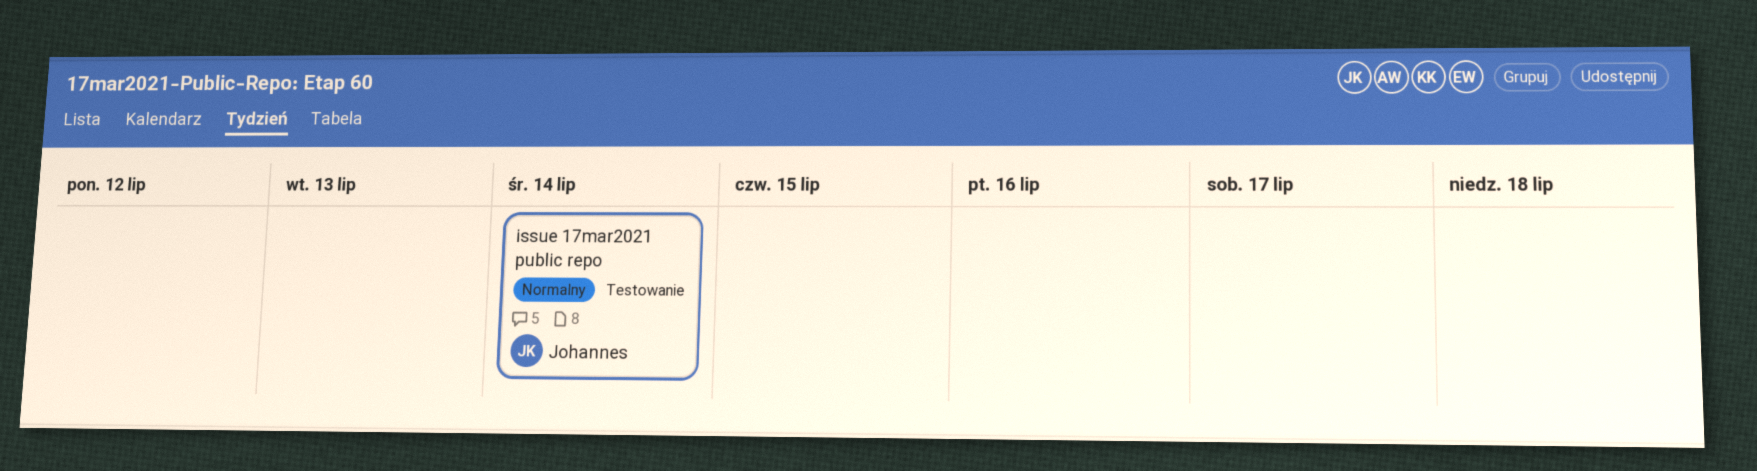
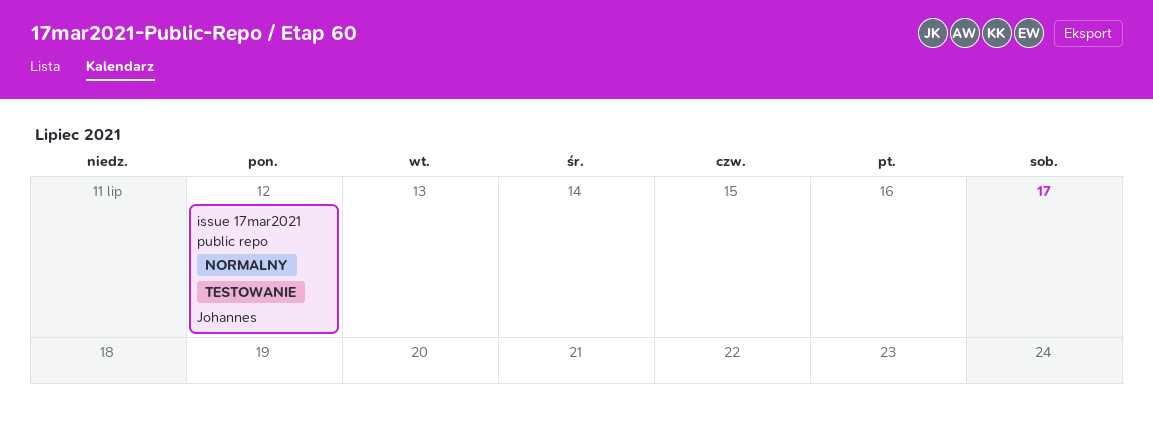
issue 17mar2021 public repo, due: Jul 14 -> Jul 12

